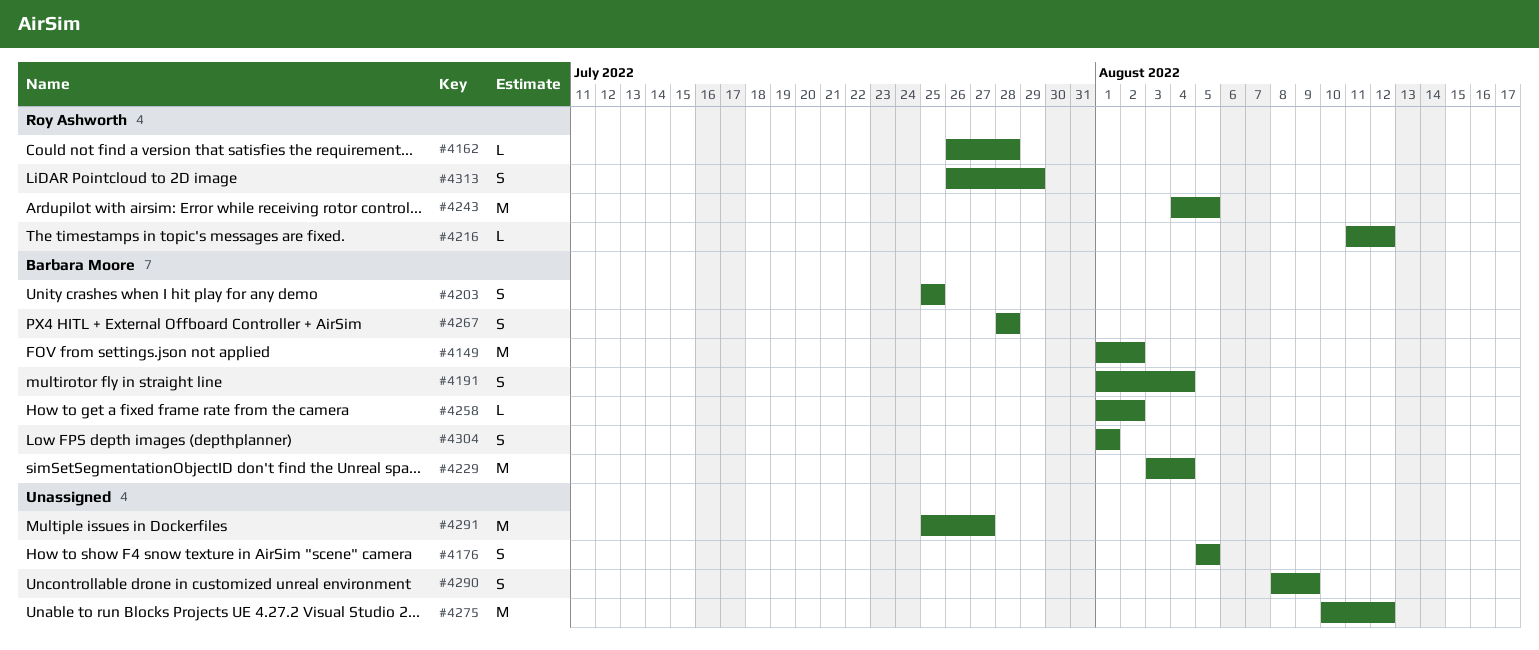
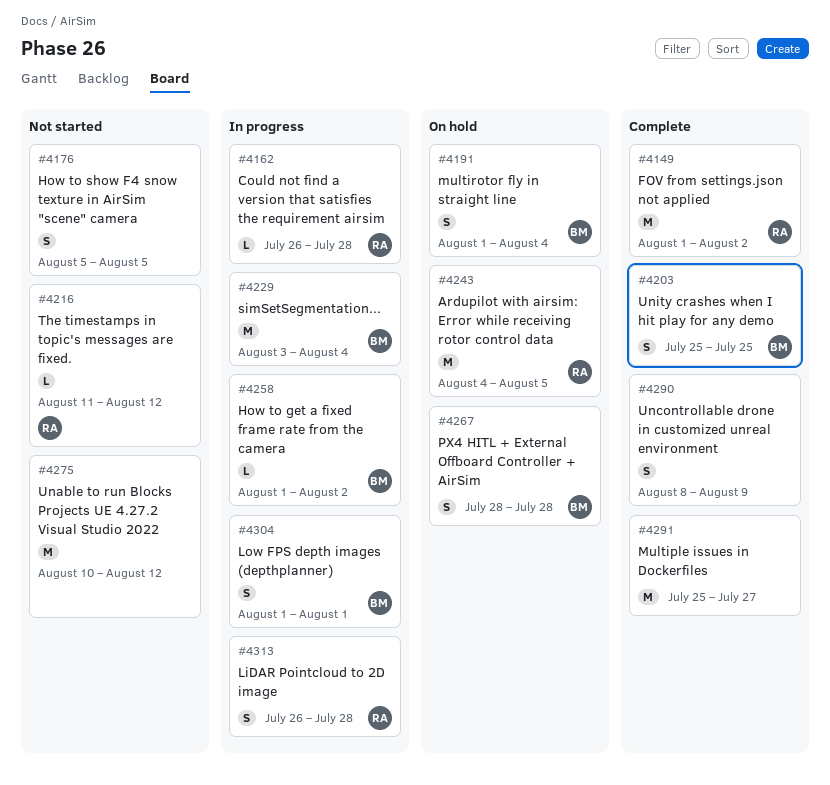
#4149, owner: Barbara Moore -> Roy Ashworth
#4313, due: Jul 29 -> Jul 28

